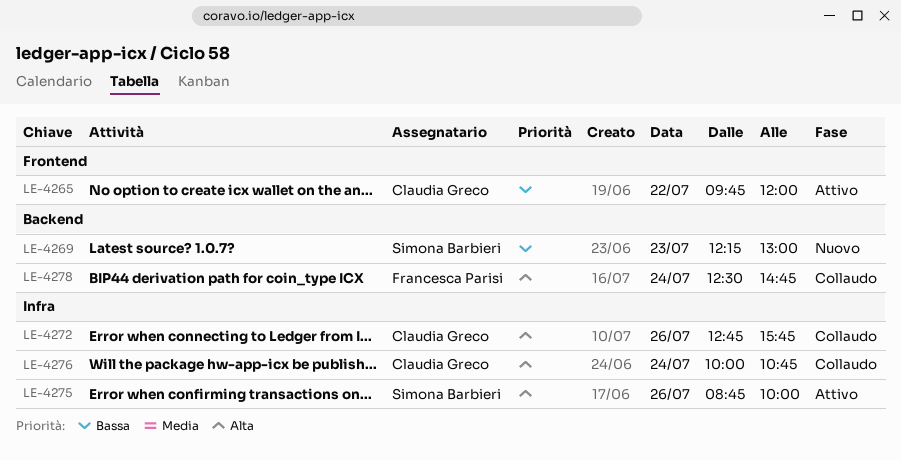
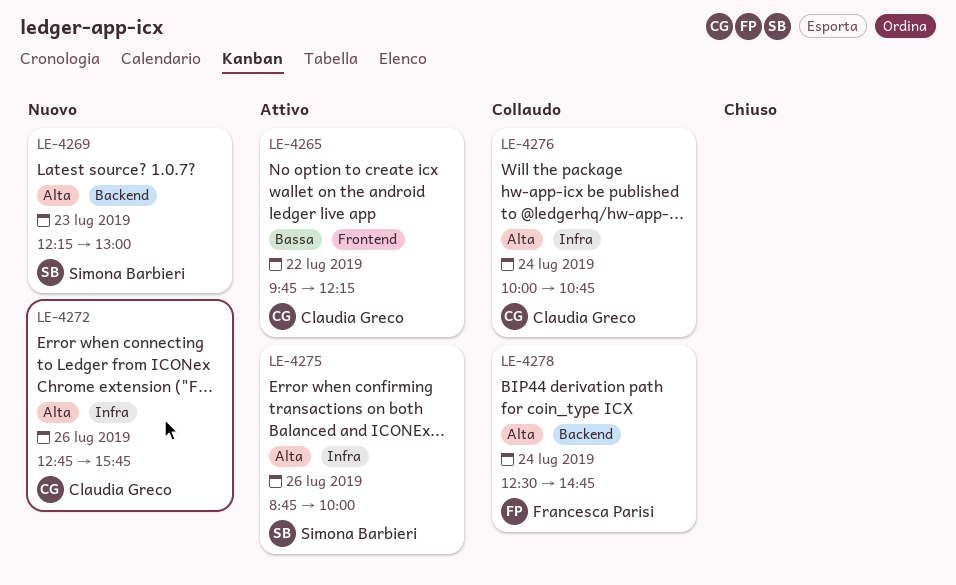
LE-4265, ends: 12:00 -> 12:15
LE-4269, priority: Bassa -> Alta
LE-4272, status: Collaudo -> Nuovo

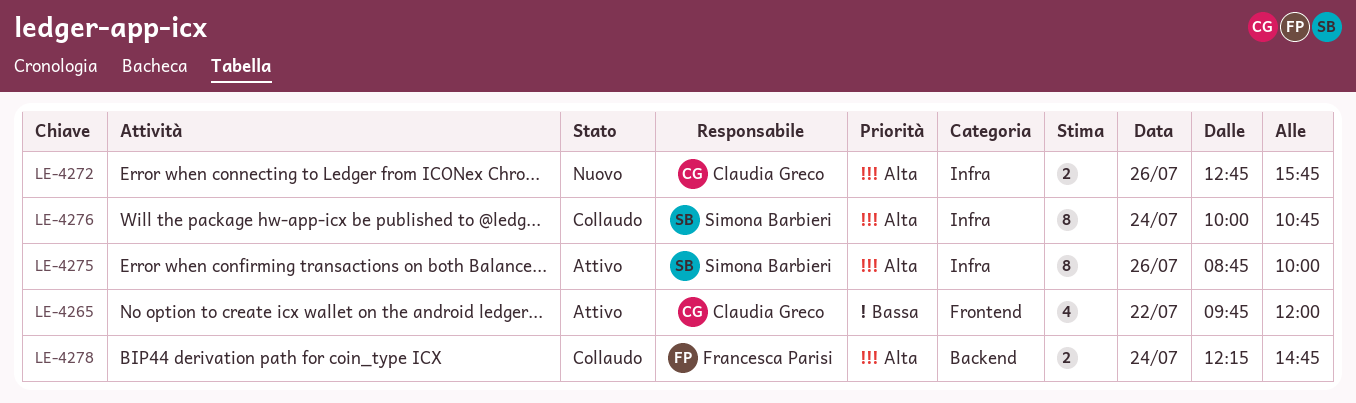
LE-4265, ends: 12:15 -> 12:00
LE-4269: present -> none
LE-4276, owner: Claudia Greco -> Simona Barbieri
LE-4278, begins: 12:30 -> 12:15

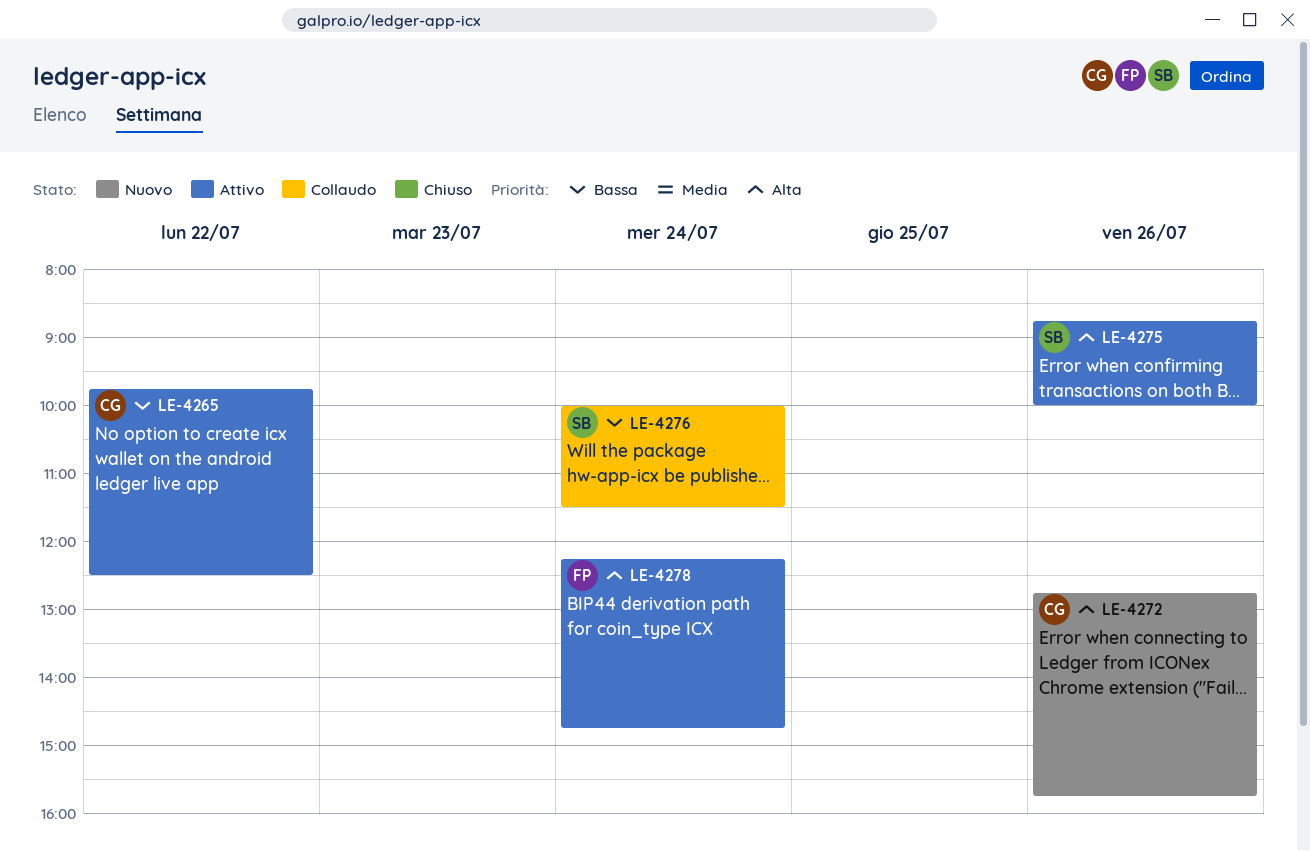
LE-4265, ends: 12:00 -> 12:30
LE-4276, priority: Alta -> Bassa
LE-4276, ends: 10:45 -> 11:30
LE-4278, status: Collaudo -> Attivo

